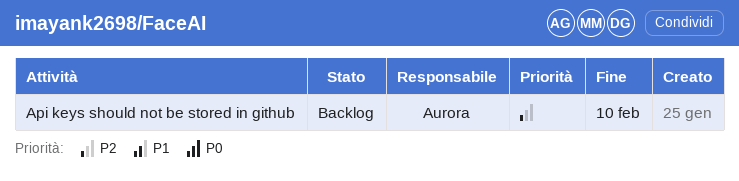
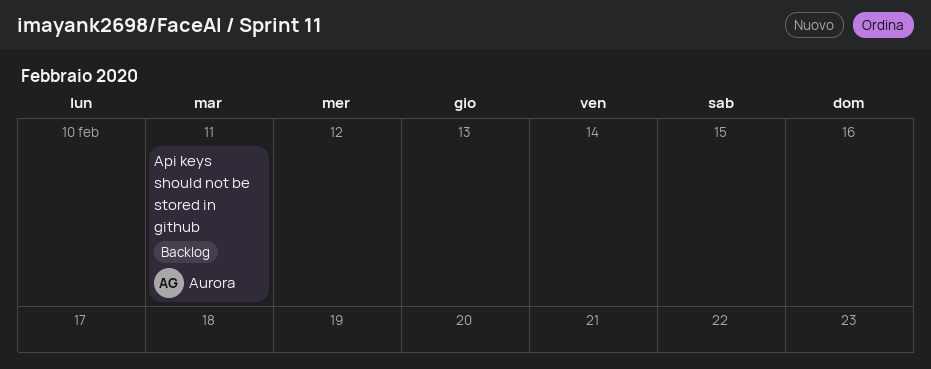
Api keys should not be stored in github, due: Feb 10 -> Feb 11

